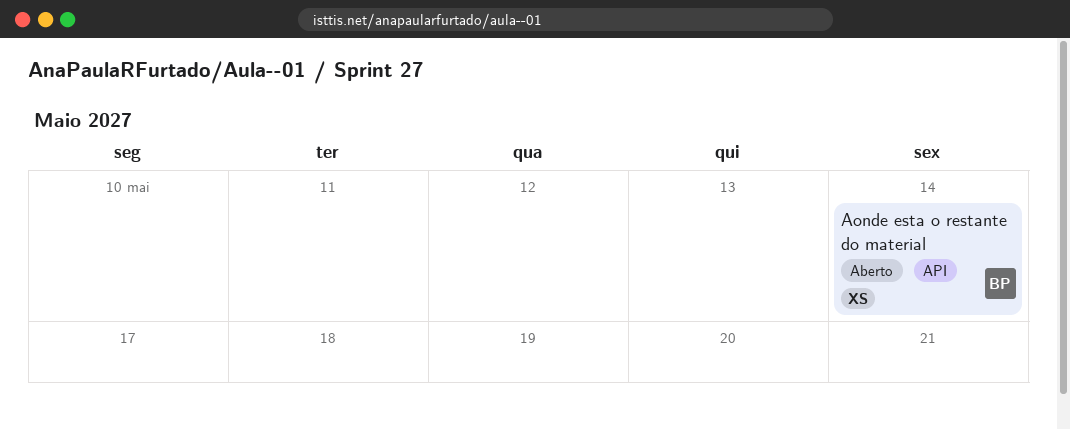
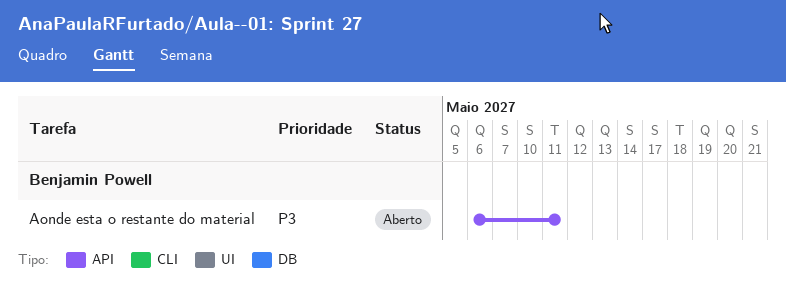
Aonde esta o restante do material, due: May 14 -> May 11

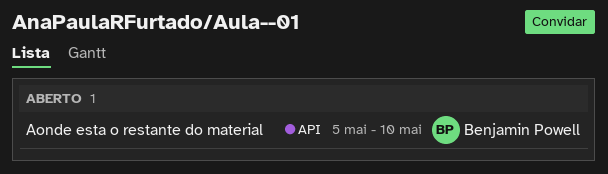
Aonde esta o restante do material, start: May 6 -> May 5
Aonde esta o restante do material, due: May 11 -> May 10

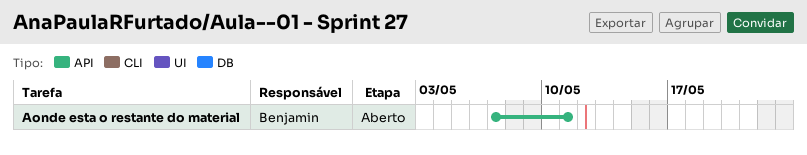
Aonde esta o restante do material, start: May 5 -> May 7
Aonde esta o restante do material, due: May 10 -> May 11

